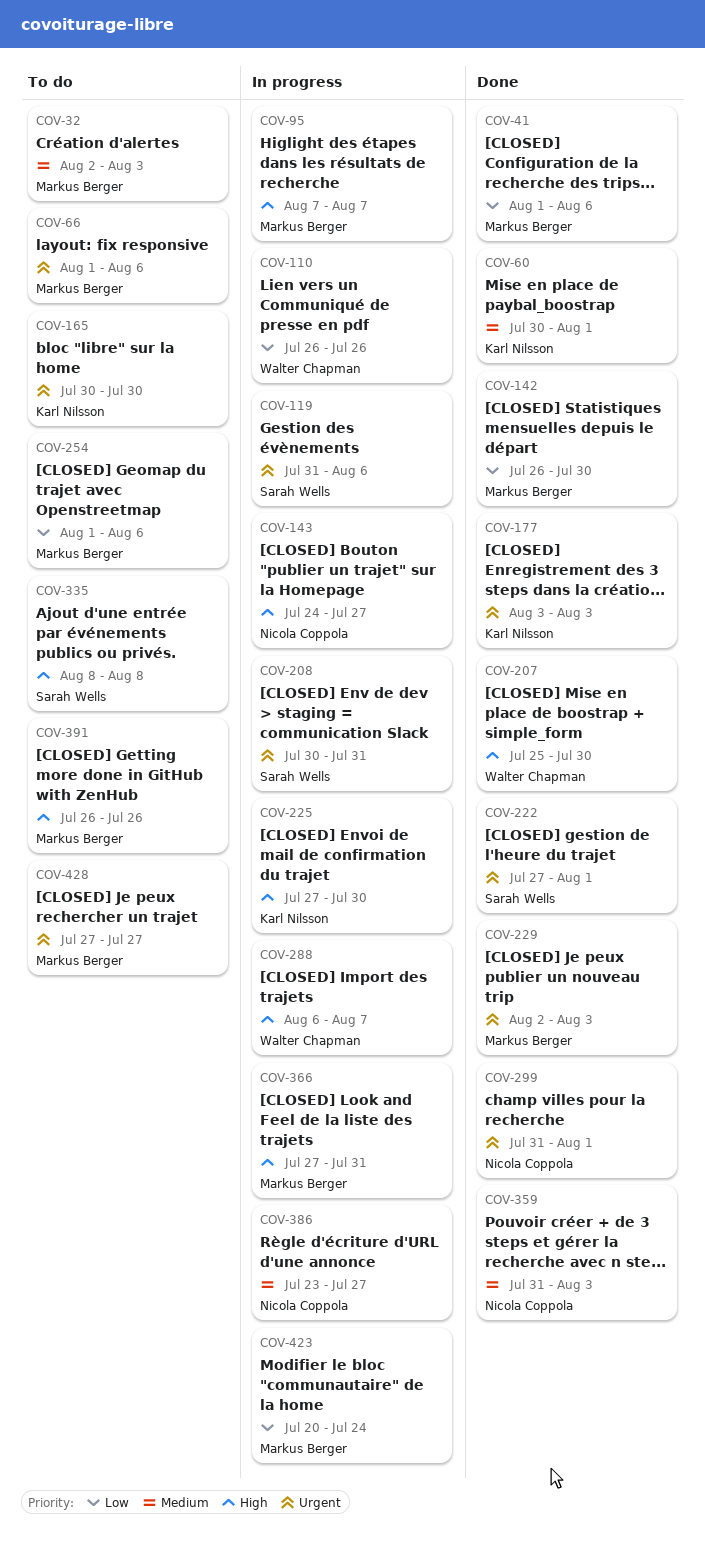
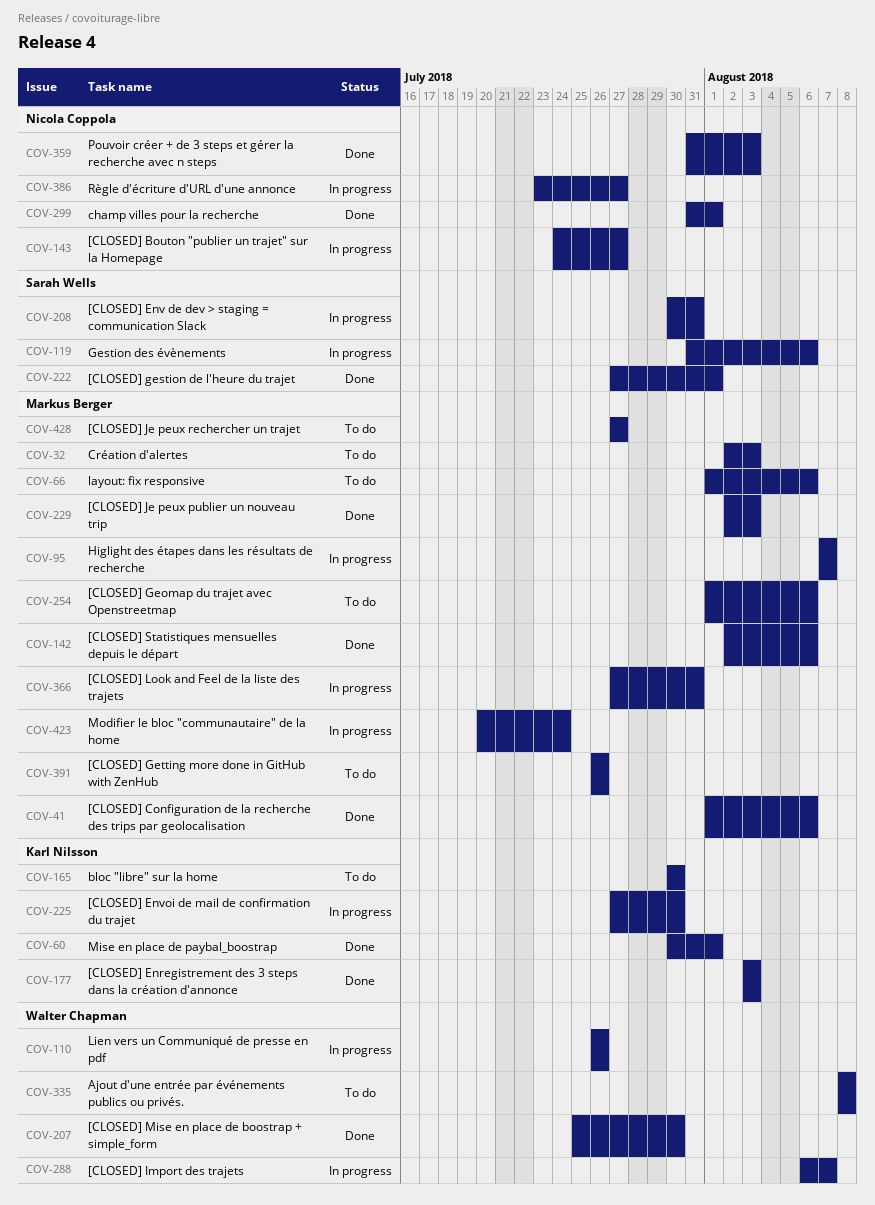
COV-142, start: Jul 26 -> Aug 2
COV-142, due: Jul 30 -> Aug 6
COV-335, owner: Sarah Wells -> Walter Chapman

